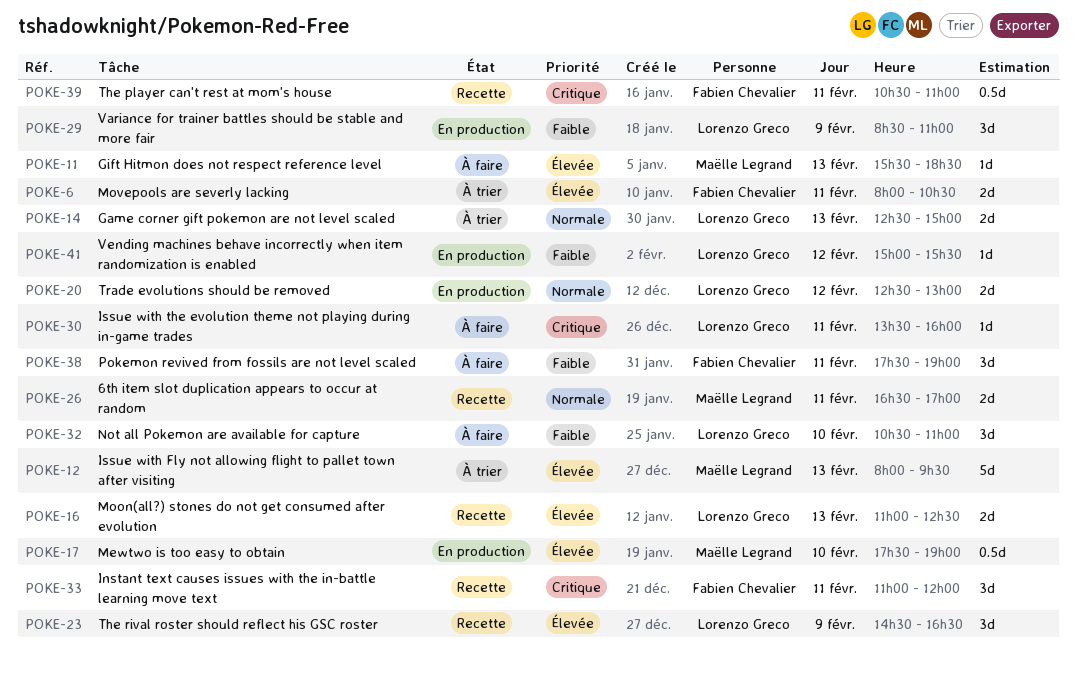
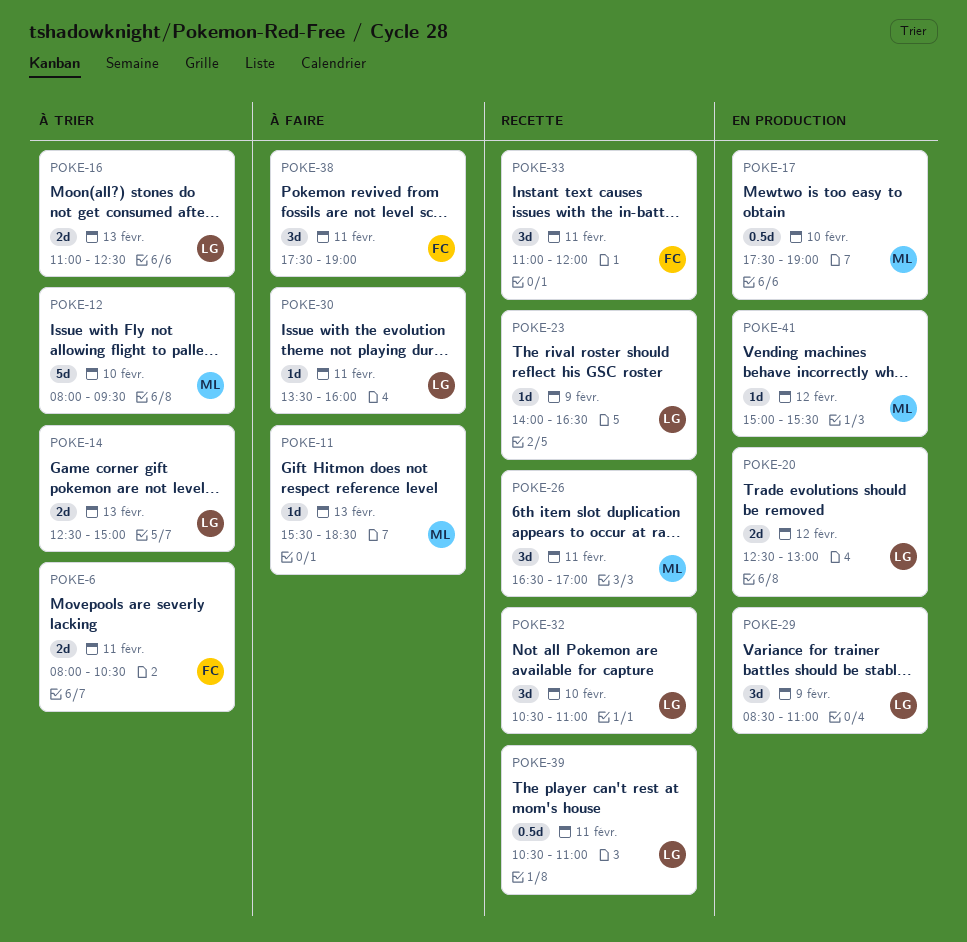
POKE-12, day: Feb 13 -> Feb 10
POKE-16, status: Recette -> À trier
POKE-23, estimate: 3d -> 1d
POKE-23, begins: 14:30 -> 14:00
POKE-26, estimate: 2d -> 3d
POKE-32, status: À faire -> Recette
POKE-39, owner: Fabien Chevalier -> Lorenzo Greco
POKE-41, owner: Lorenzo Greco -> Maëlle Legrand

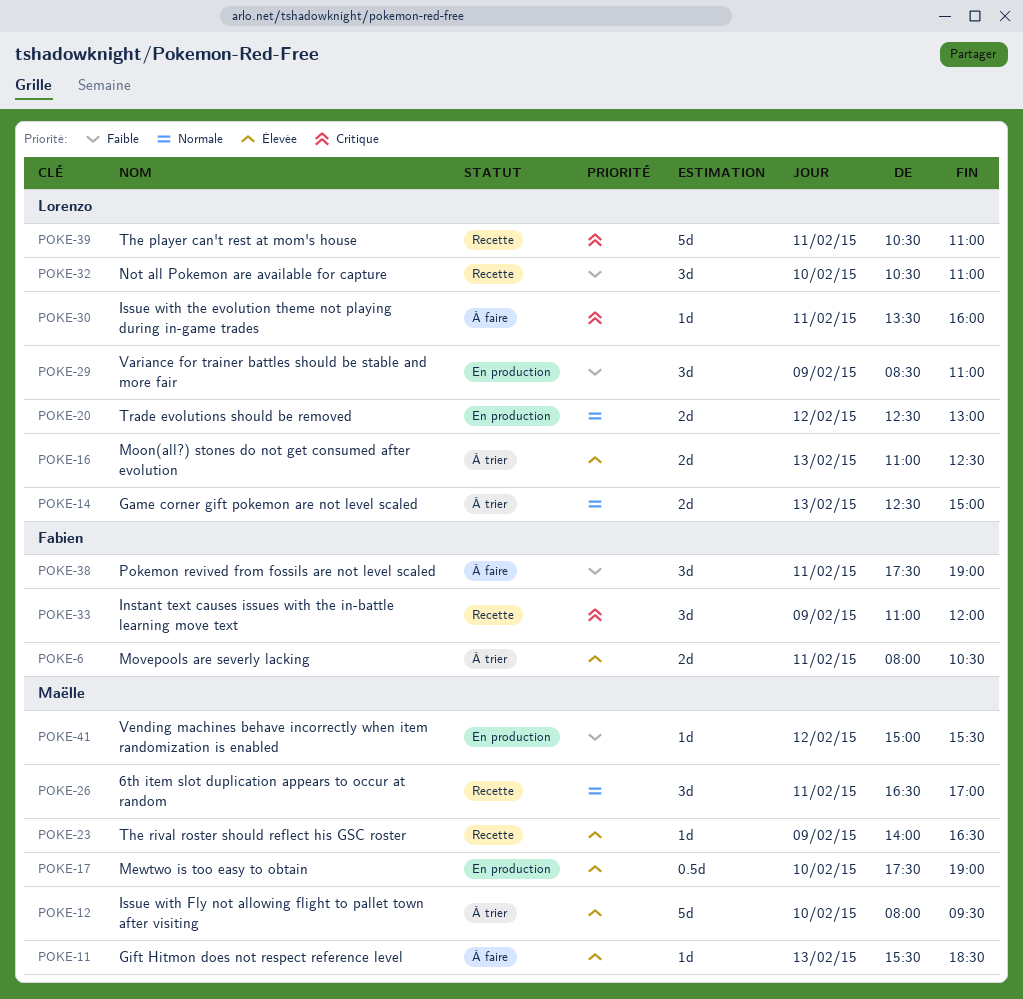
POKE-23, owner: Lorenzo -> Maëlle
POKE-33, day: Feb 11 -> Feb 9
POKE-39, estimate: 0.5d -> 5d

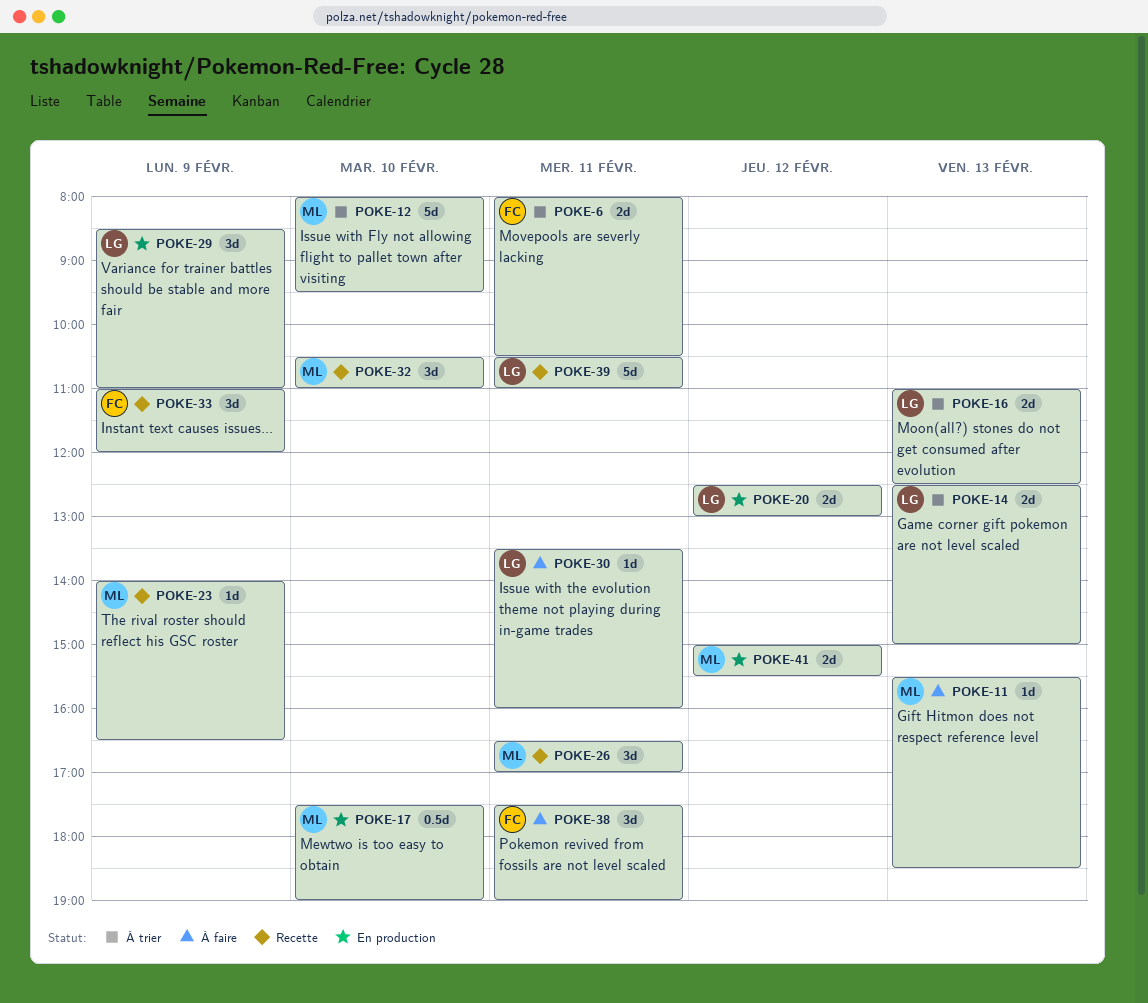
POKE-32, owner: Lorenzo -> Maëlle
POKE-41, estimate: 1d -> 2d

